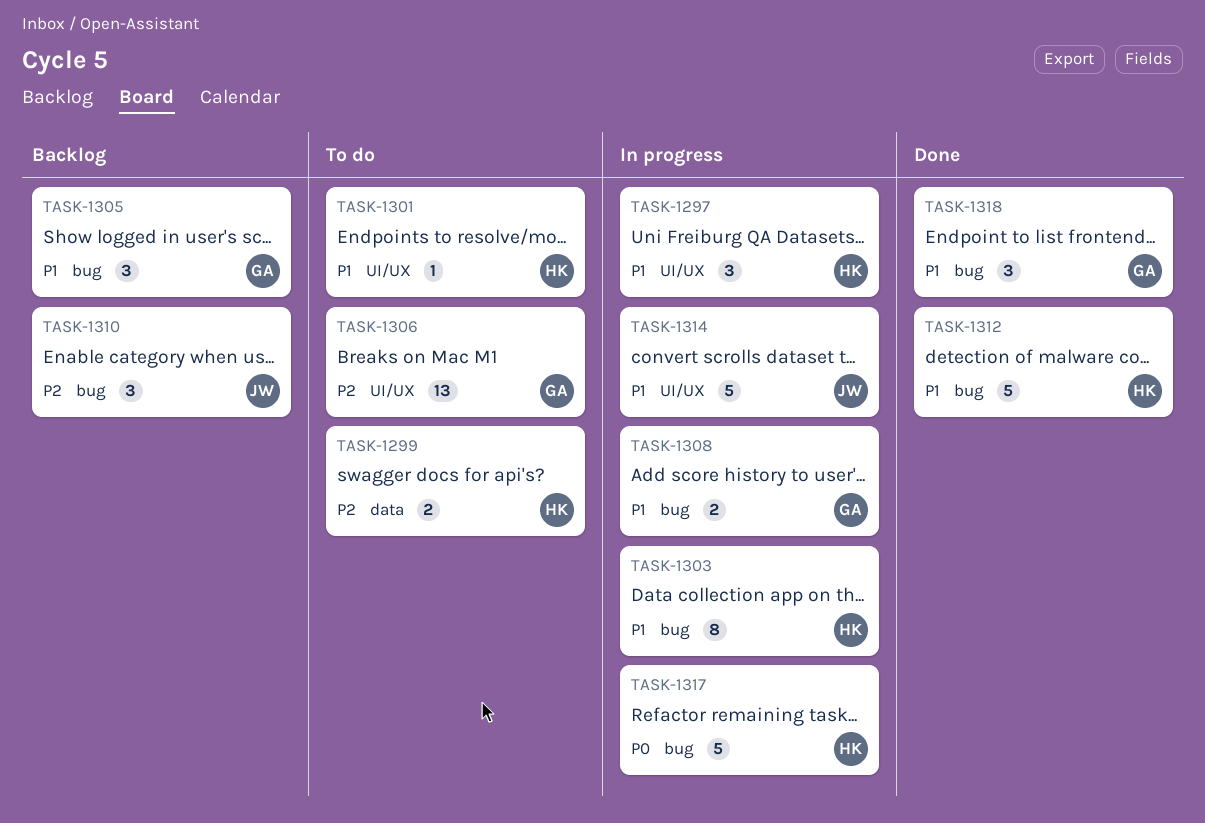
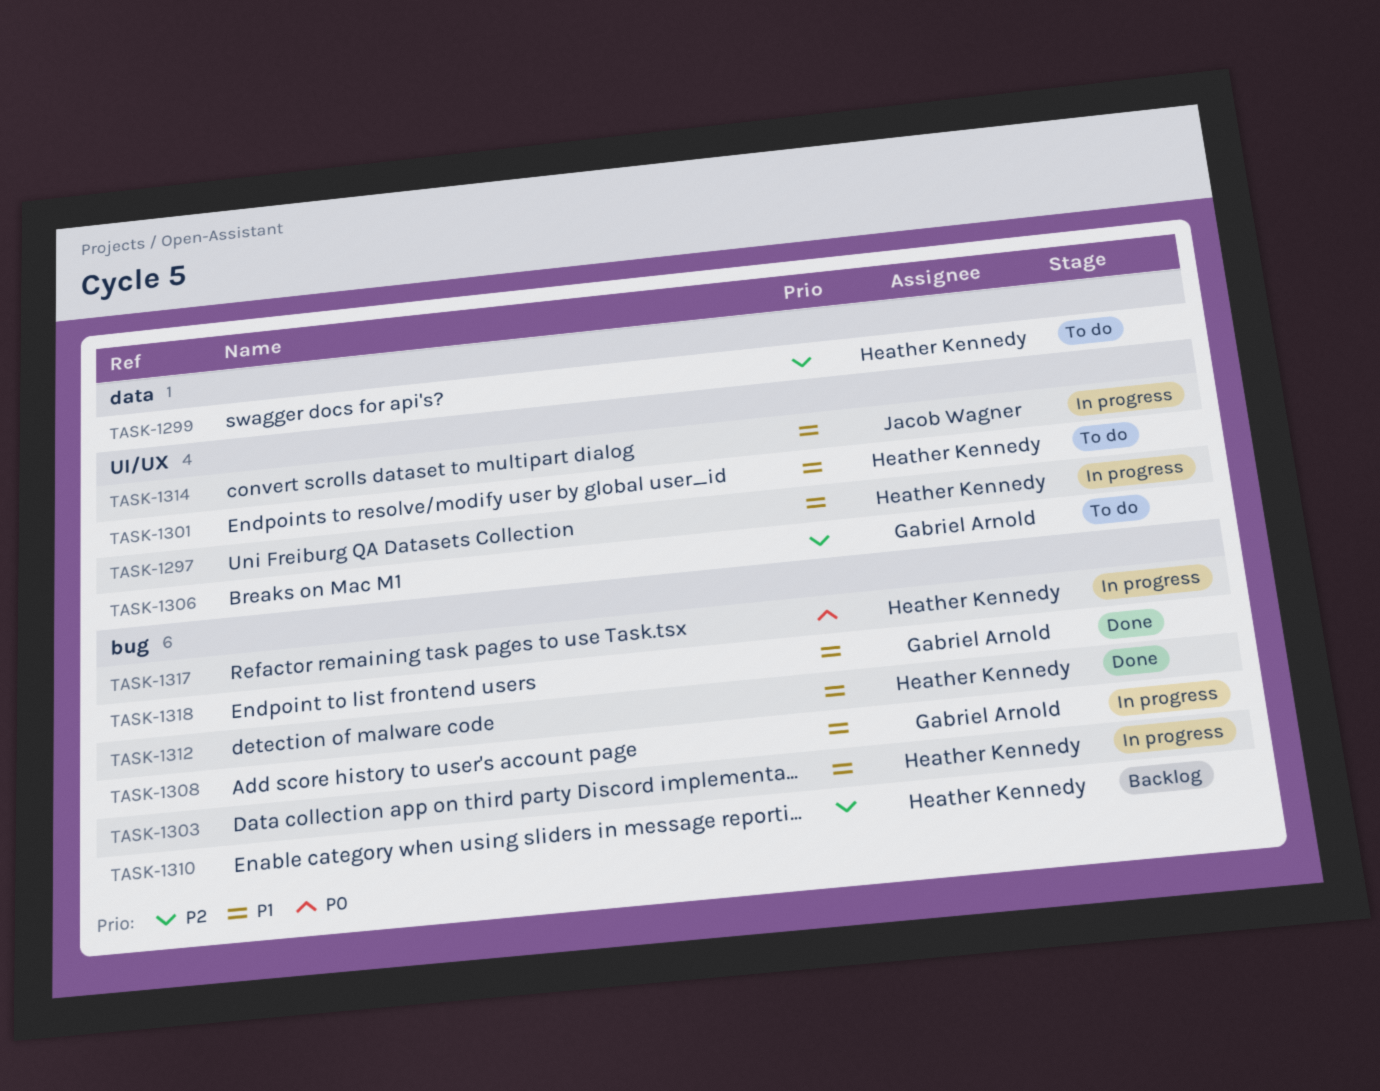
TASK-1305: present -> none
TASK-1310, owner: Jacob Wagner -> Heather Kennedy

